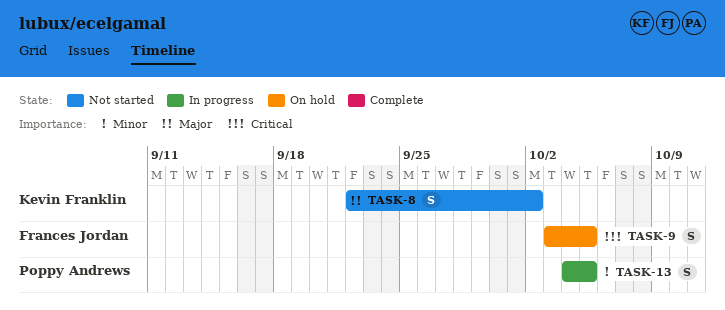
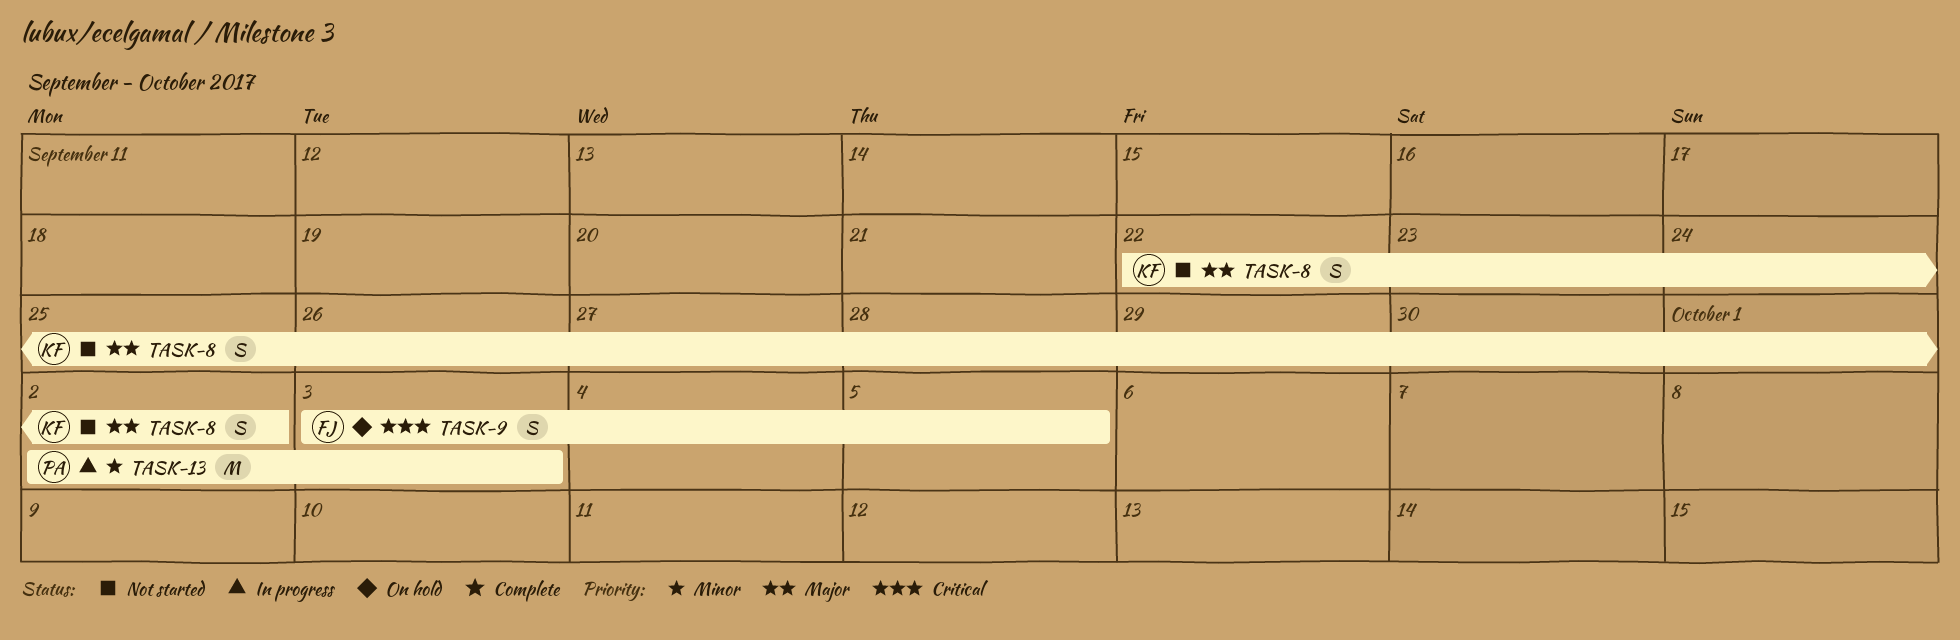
TASK-13, estimate: S -> M
TASK-13, start: Oct 4 -> Oct 2
TASK-13, due: Oct 5 -> Oct 3

